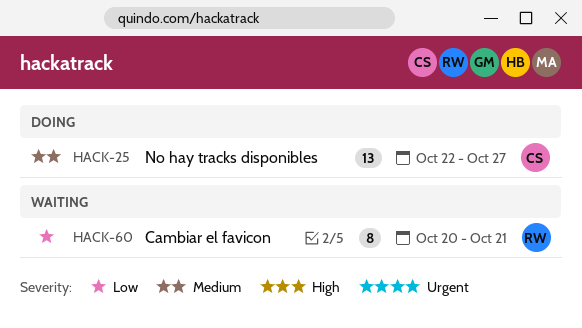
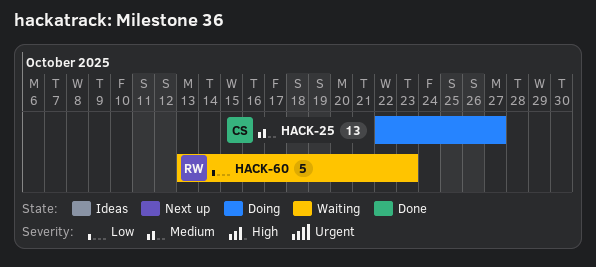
HACK-60, estimate: 8 -> 5
HACK-60, start: Oct 20 -> Oct 13
HACK-60, due: Oct 21 -> Oct 23

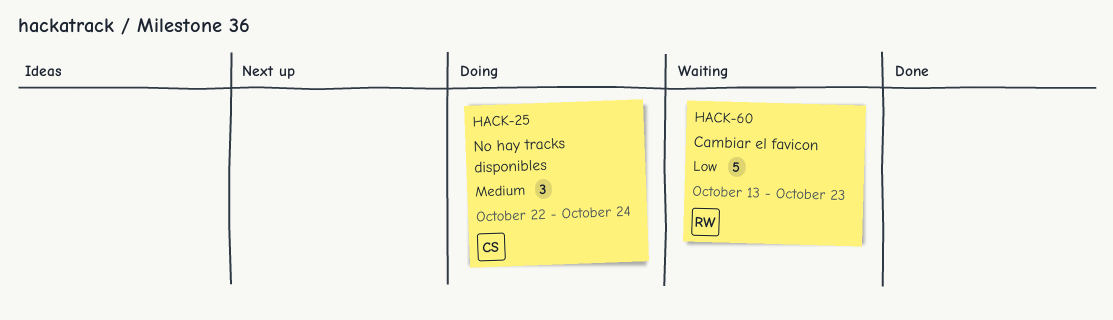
HACK-25, estimate: 13 -> 3
HACK-25, due: Oct 27 -> Oct 24

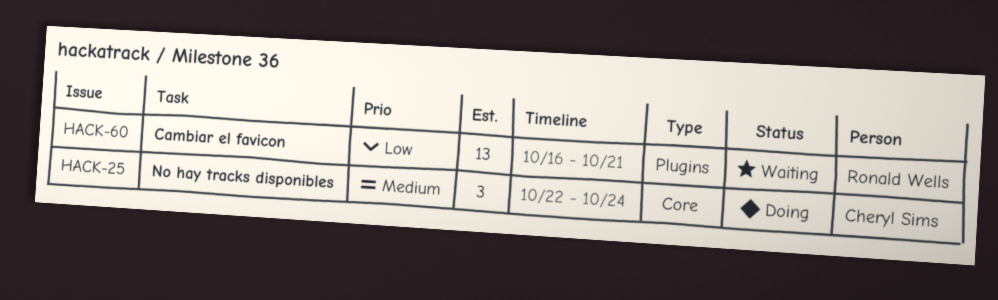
HACK-60, estimate: 5 -> 13
HACK-60, start: Oct 13 -> Oct 16
HACK-60, due: Oct 23 -> Oct 21

